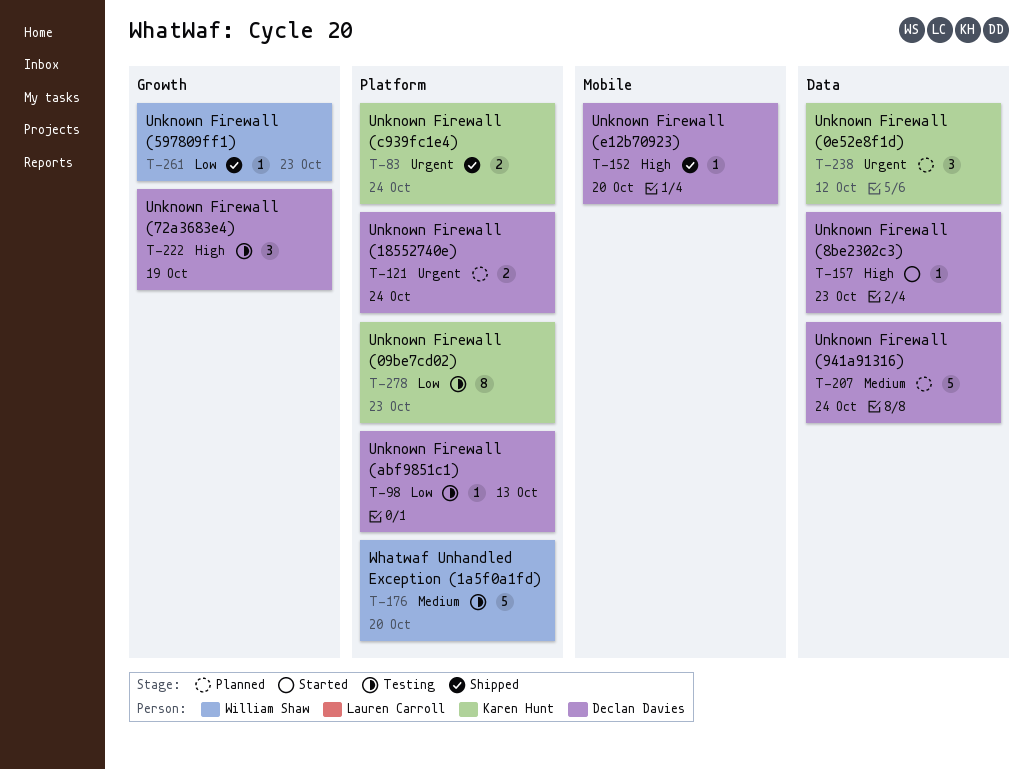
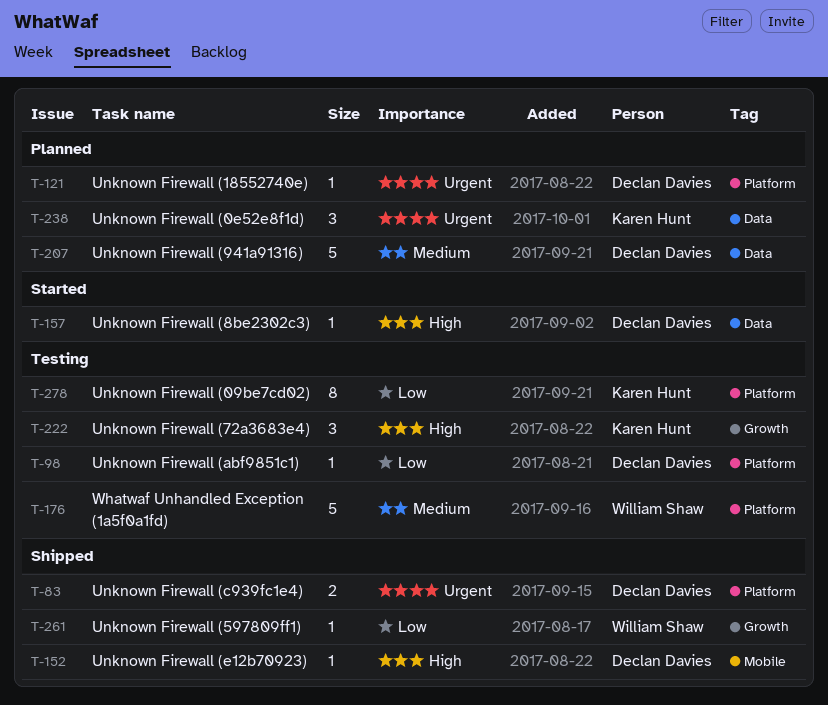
T-83, owner: Karen Hunt -> Declan Davies
T-121, estimate: 2 -> 1
T-222, owner: Declan Davies -> Karen Hunt

